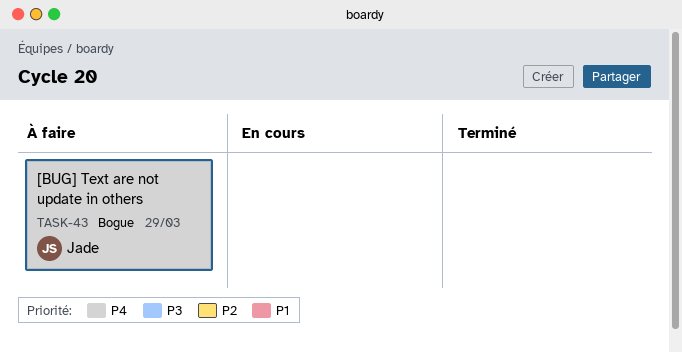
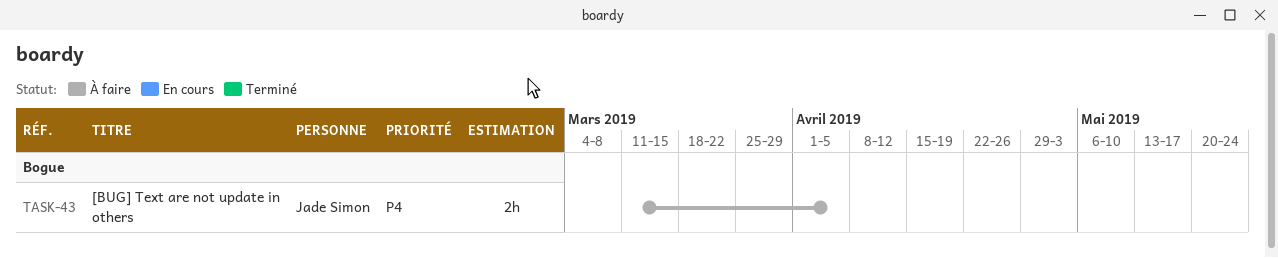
TASK-43, due: Mar 29 -> Apr 5

